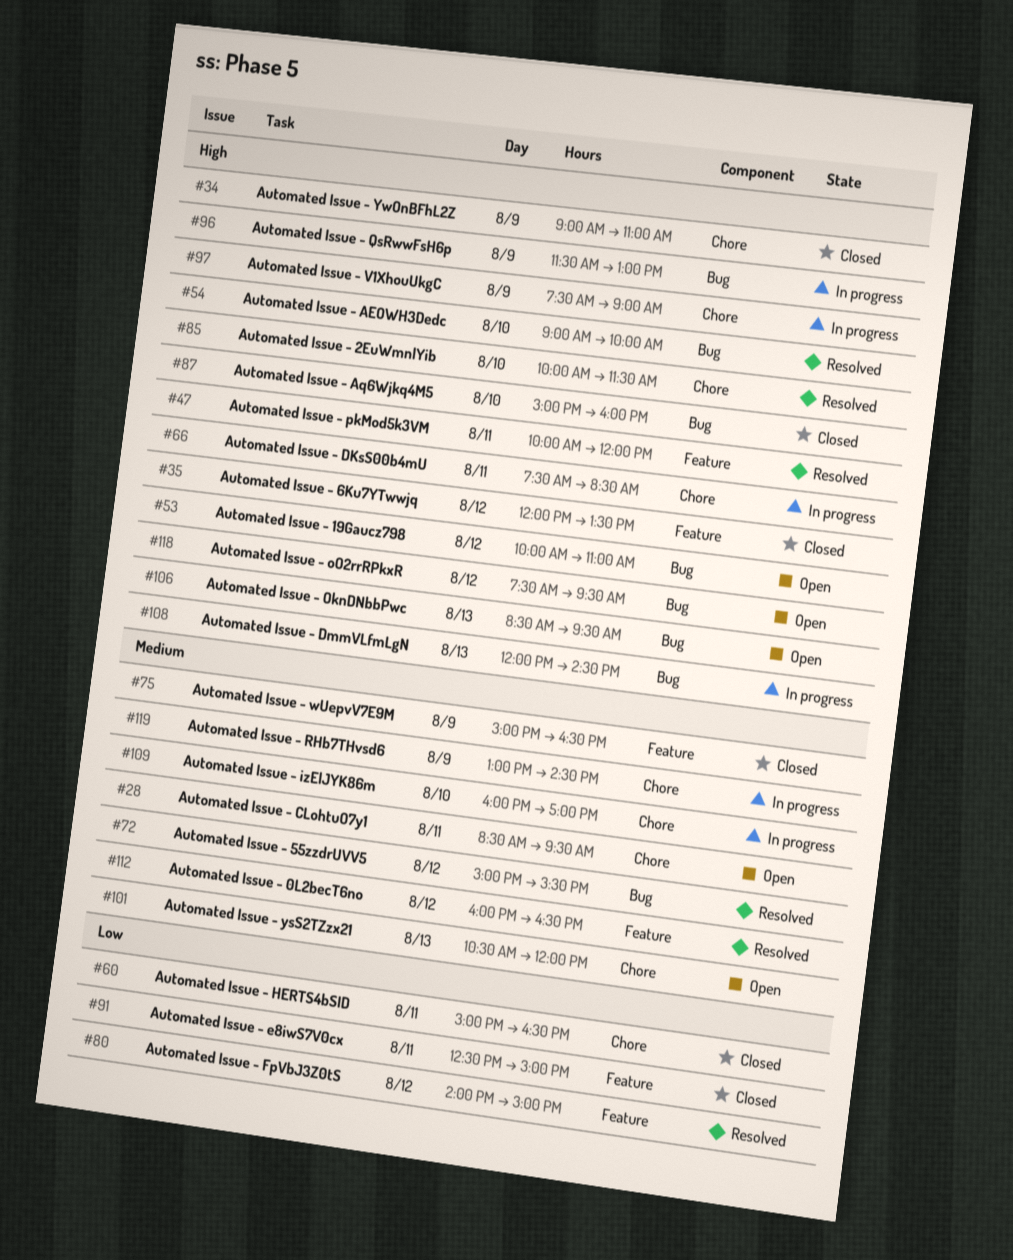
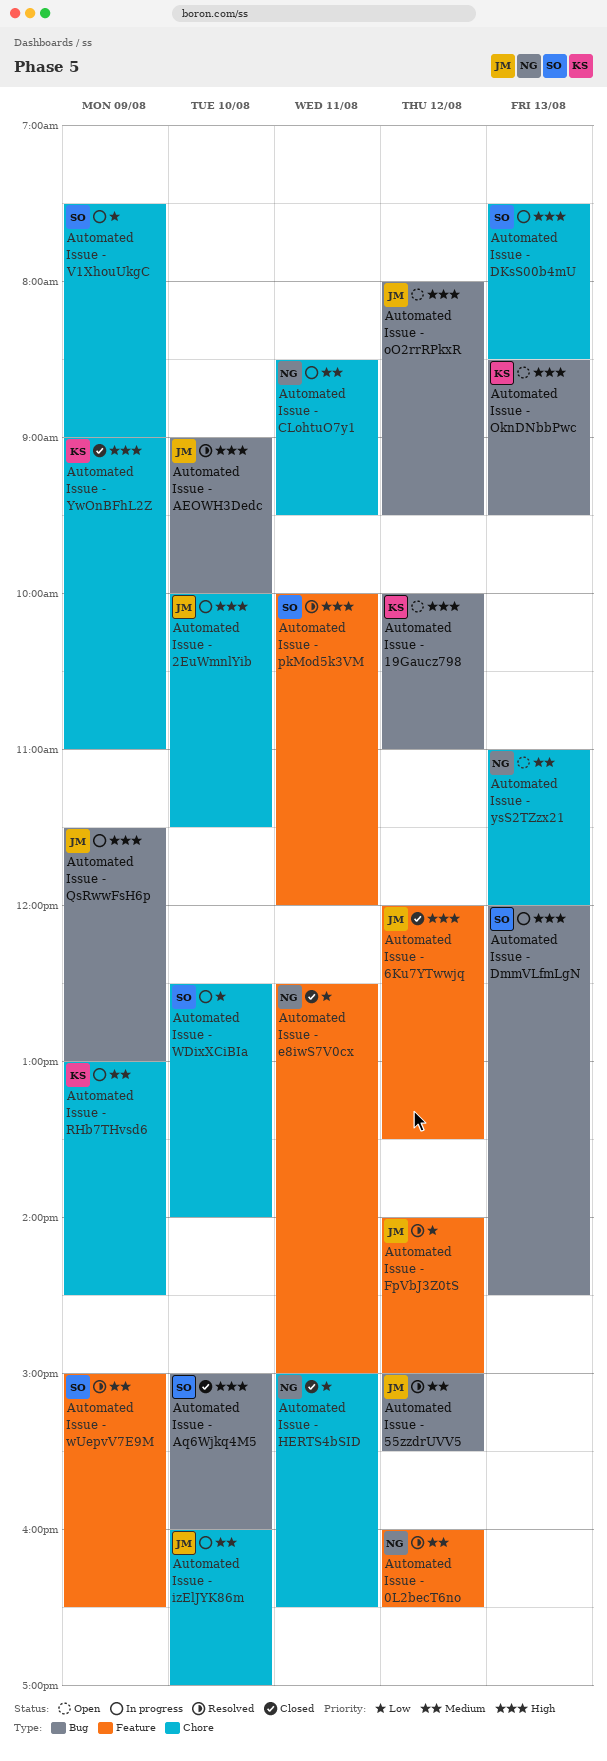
Automated Issue - 2EuWmnlYib, status: Resolved -> In progress
Automated Issue - CLohtuO7y1, status: Open -> In progress
Automated Issue - DKsS00b4mU, day: Aug 11 -> Aug 13
Automated Issue - oO2rrRPkxR, begins: 07:30 -> 08:00
Automated Issue - V1XhouUkgC, priority: High -> Low
Automated Issue - WDixXCiBIa: none -> present
Automated Issue - wUepvV7E9M, status: Closed -> Resolved
Automated Issue - ysS2TZzx21, begins: 10:30 -> 11:00

